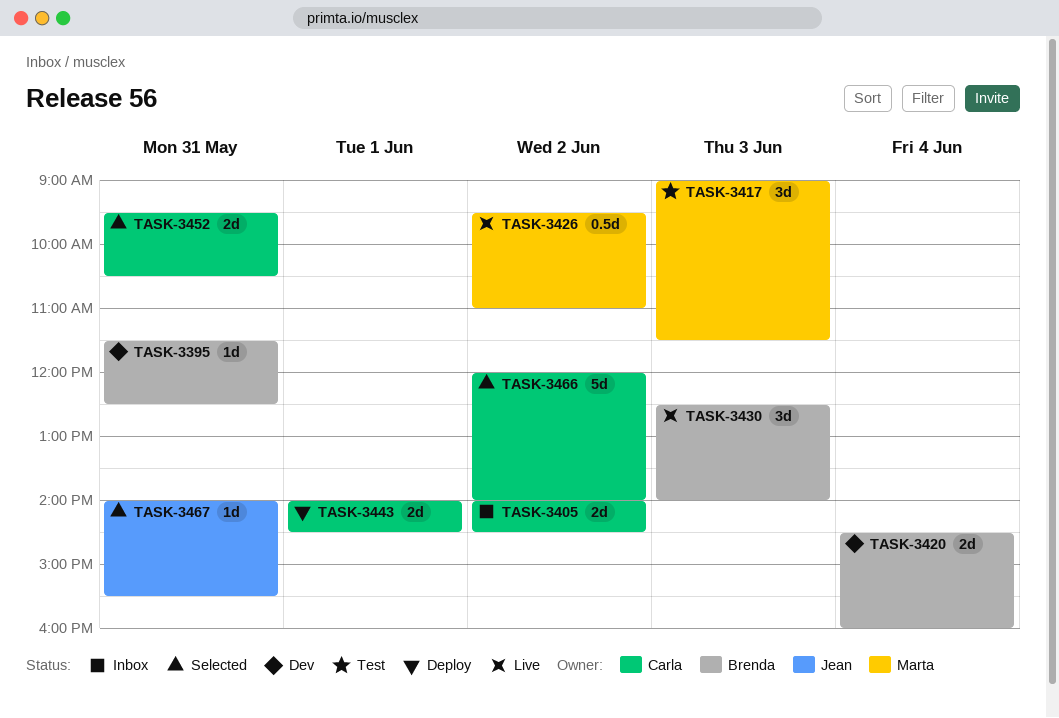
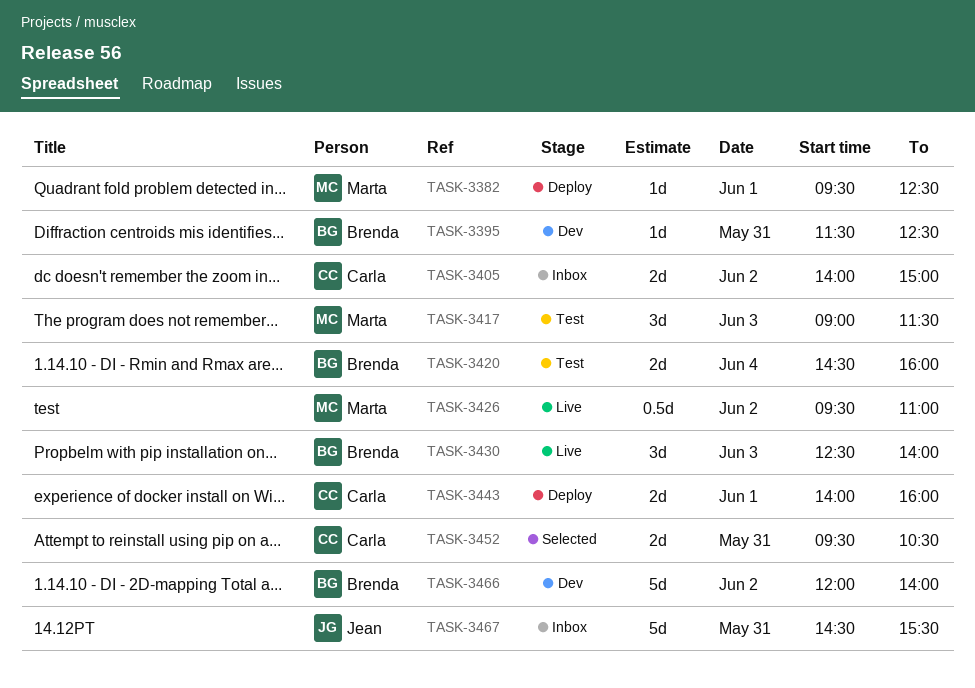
TASK-3382: none -> present
TASK-3405, ends: 14:30 -> 15:00
TASK-3420, status: Dev -> Test
TASK-3443, ends: 14:30 -> 16:00
TASK-3466, status: Selected -> Dev
TASK-3466, owner: Carla -> Brenda
TASK-3467, status: Selected -> Inbox
TASK-3467, estimate: 1d -> 5d
TASK-3467, begins: 14:00 -> 14:30

